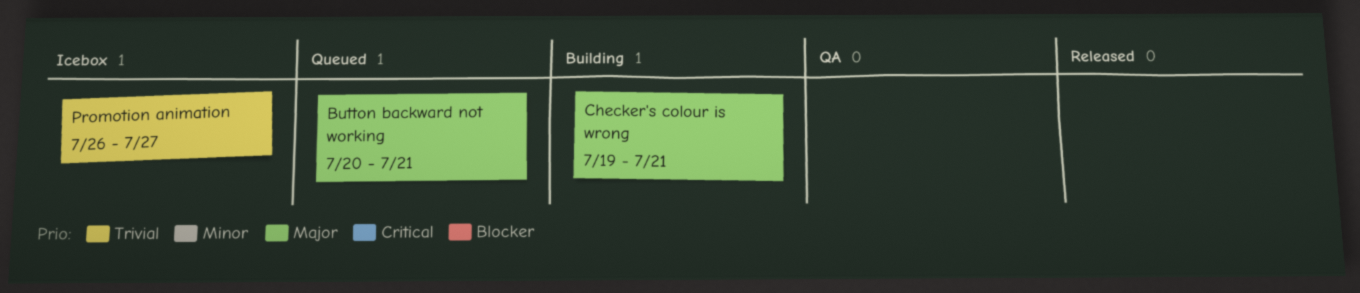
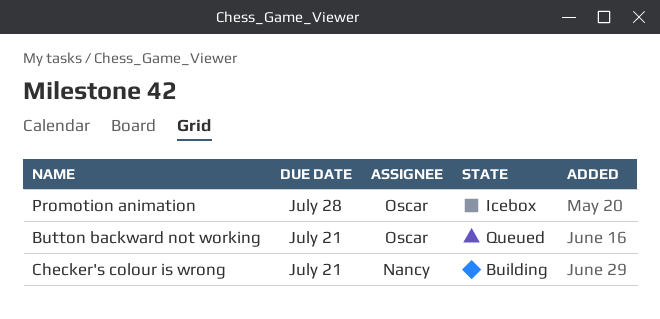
Promotion animation, due: Jul 27 -> Jul 28

